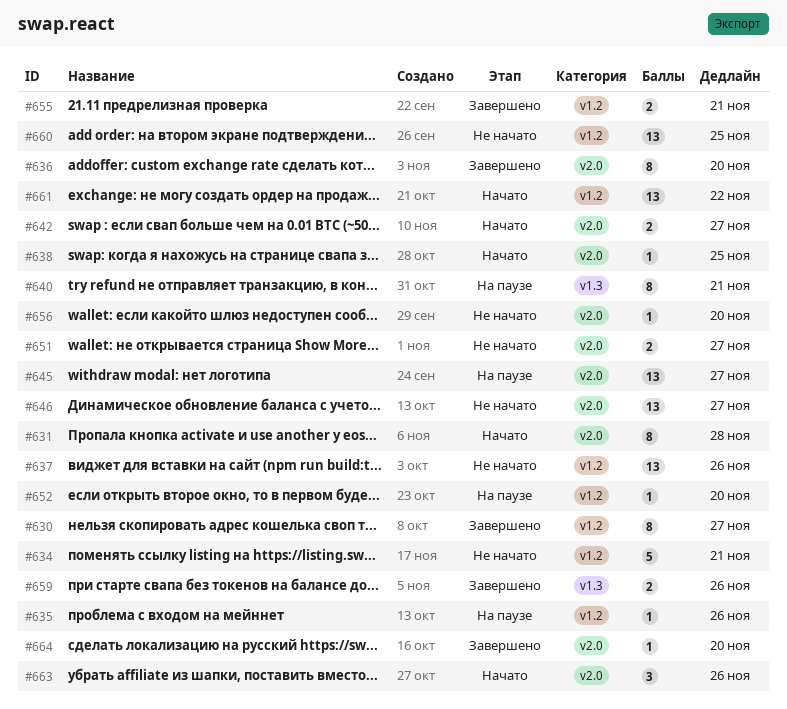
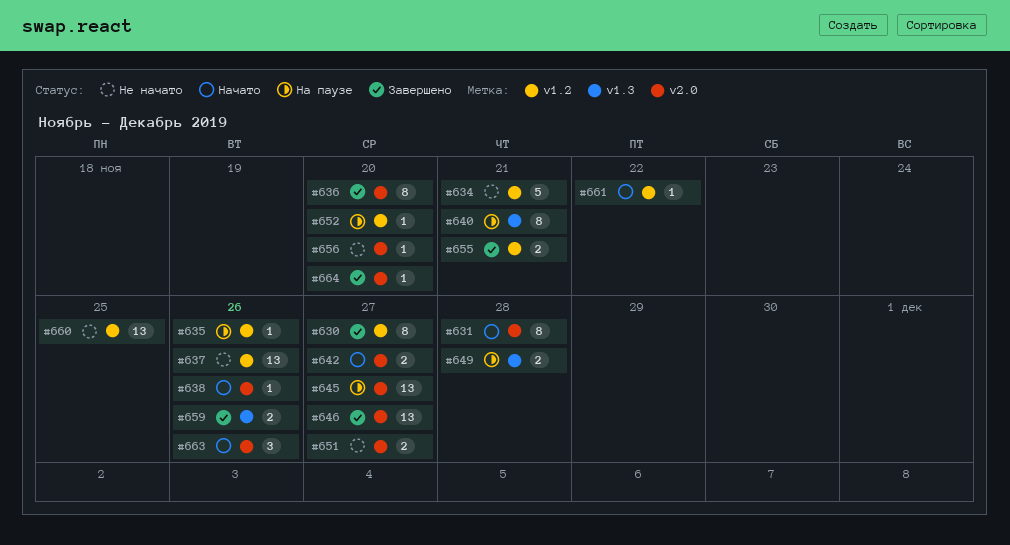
#638, due: Nov 25 -> Nov 26
#646, status: Не начато -> Завершено
#649: none -> present
#661, estimate: 13 -> 1

